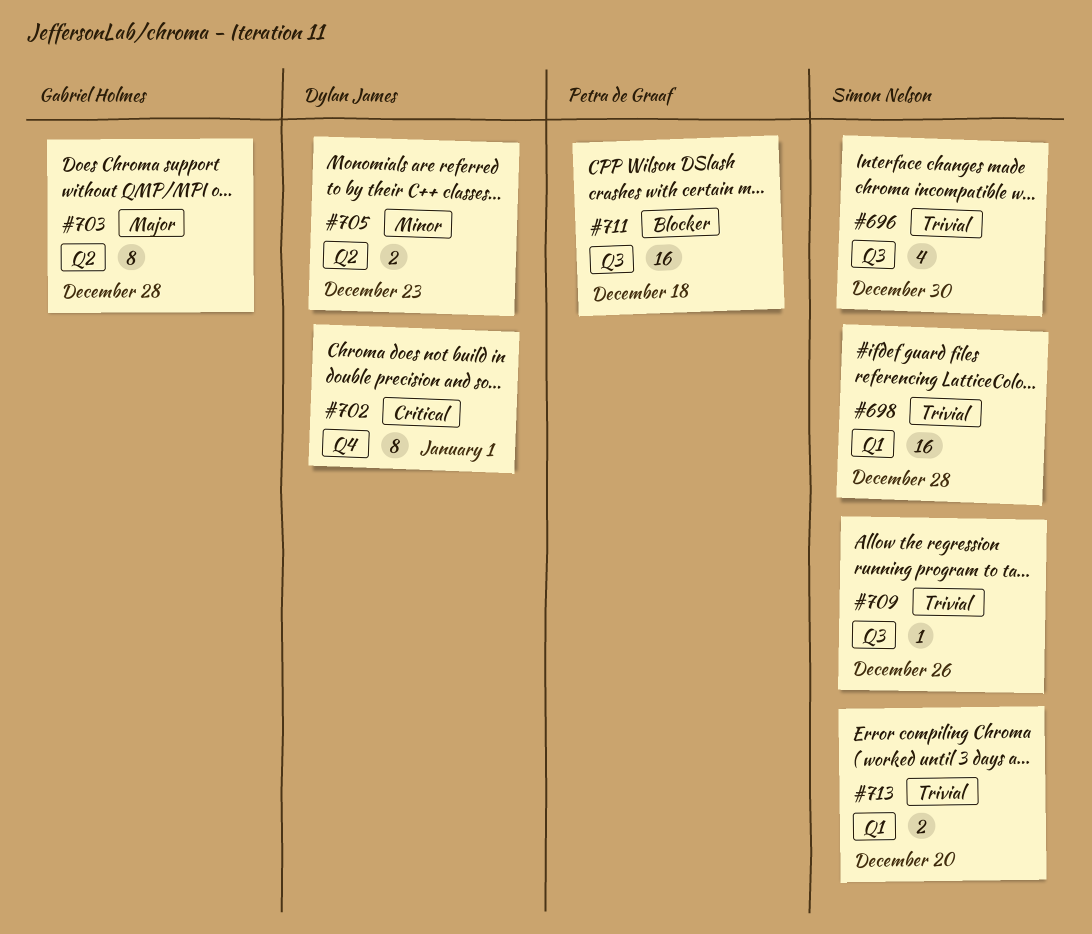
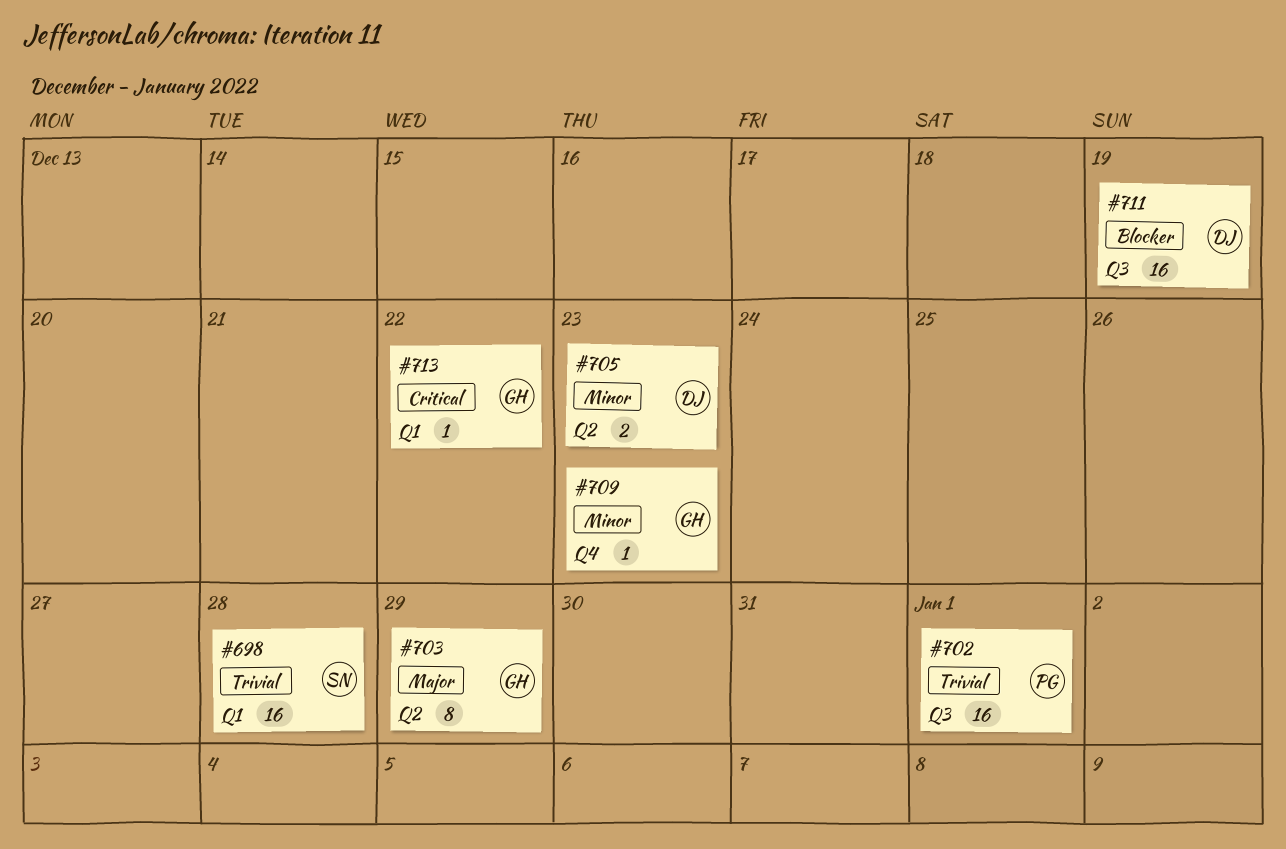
#696: present -> none
#702, owner: Dylan James -> Petra de Graaf
#702, priority: Critical -> Trivial
#702, label: Q4 -> Q3
#702, estimate: 8 -> 16
#703, due: Dec 28 -> Dec 29
#709, owner: Simon Nelson -> Gabriel Holmes
#709, priority: Trivial -> Minor
#709, label: Q3 -> Q4
#709, due: Dec 26 -> Dec 23
#711, owner: Petra de Graaf -> Dylan James
#711, due: Dec 18 -> Dec 19
#713, owner: Simon Nelson -> Gabriel Holmes
#713, priority: Trivial -> Critical
#713, estimate: 2 -> 1
#713, due: Dec 20 -> Dec 22

